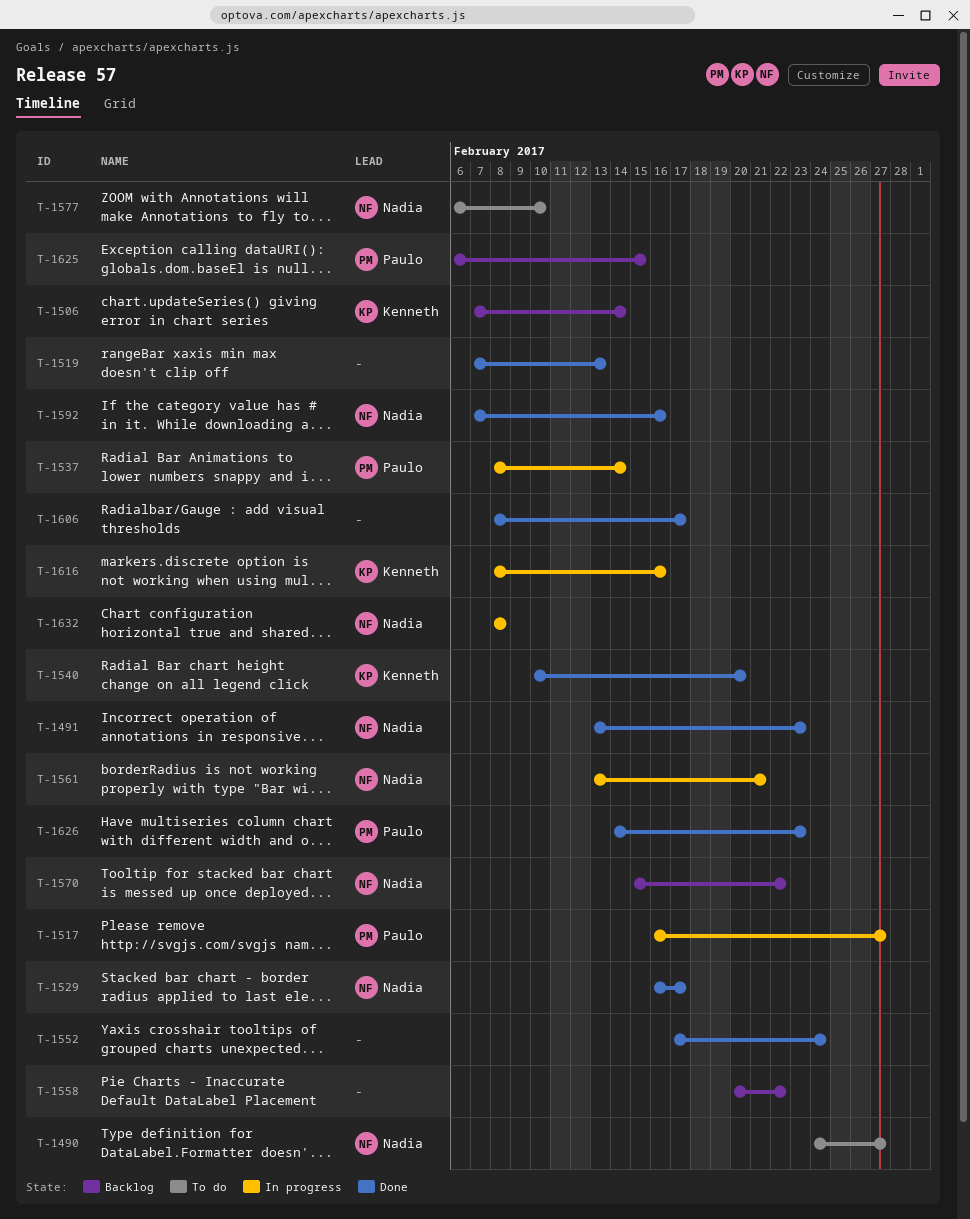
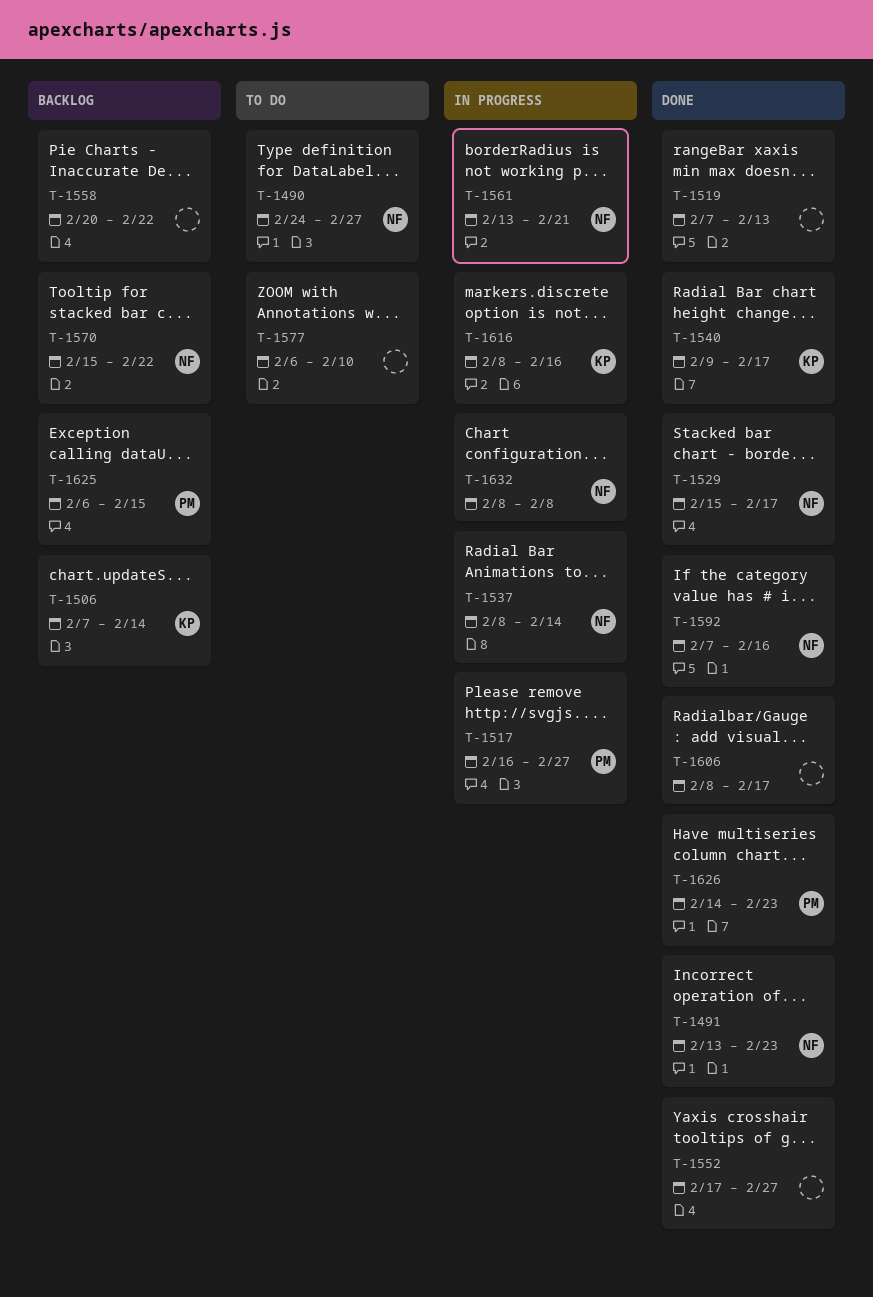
T-1529, start: Feb 16 -> Feb 15
T-1537, owner: Paulo -> Nadia
T-1540, start: Feb 10 -> Feb 9
T-1540, due: Feb 20 -> Feb 17
T-1552, due: Feb 24 -> Feb 27
T-1577, owner: Nadia -> none

